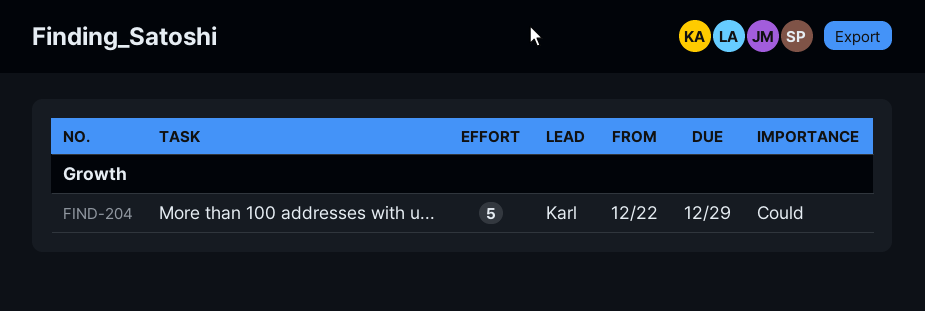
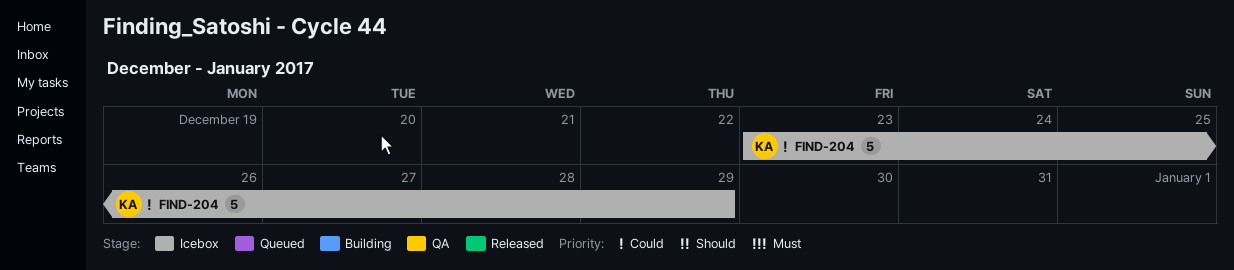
FIND-204, start: Dec 22 -> Dec 23

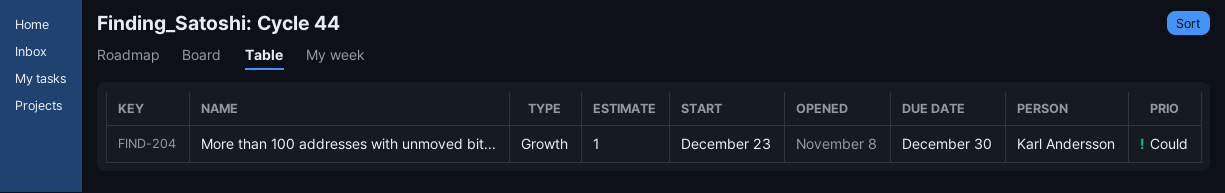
FIND-204, estimate: 5 -> 1
FIND-204, due: Dec 29 -> Dec 30

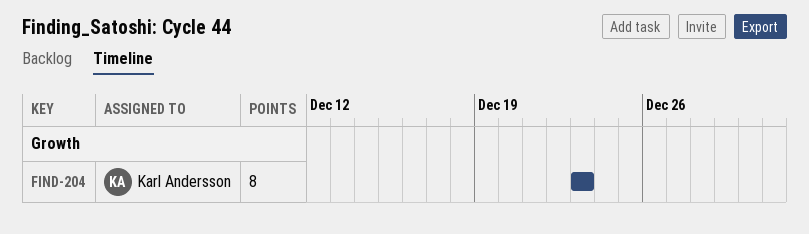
FIND-204, estimate: 1 -> 8
FIND-204, due: Dec 30 -> Dec 23

